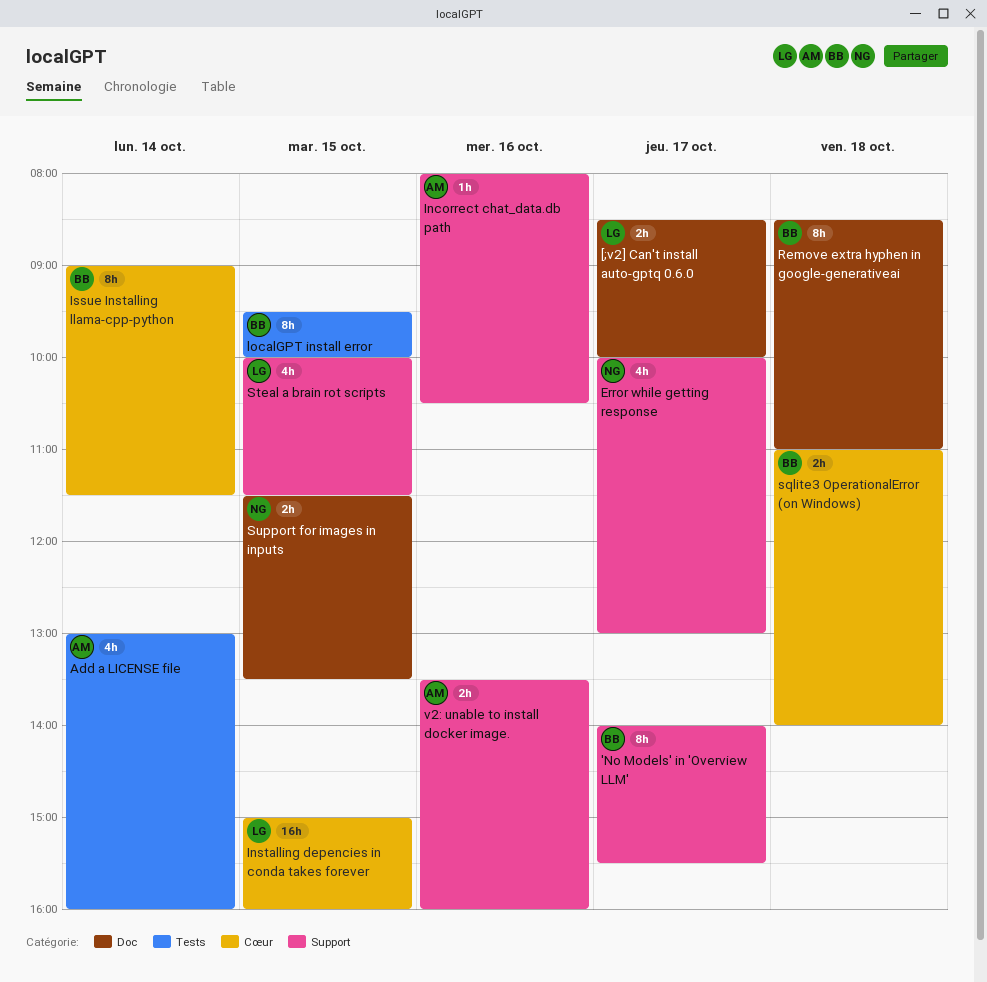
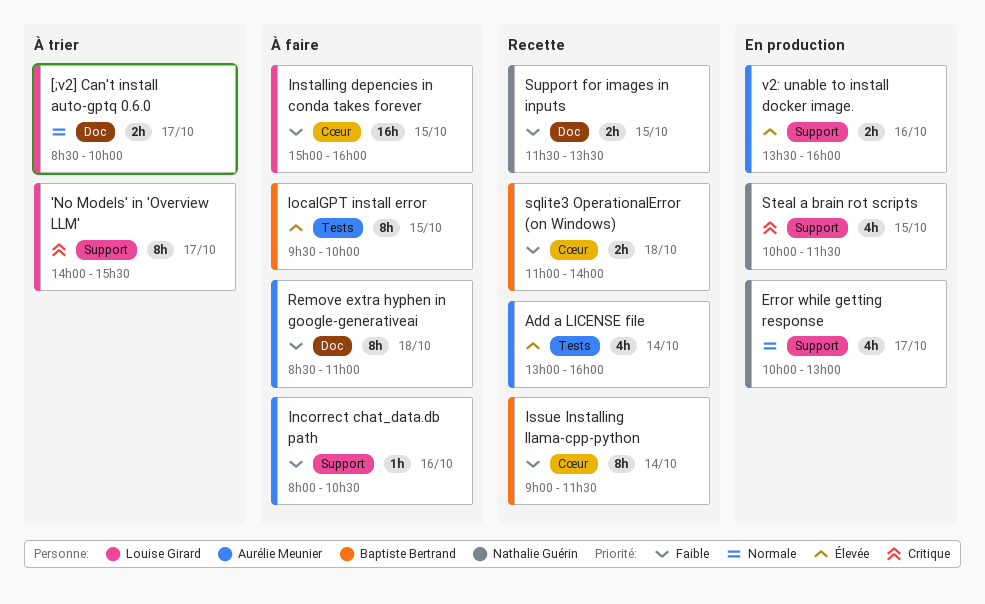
'No Models' in 'Overview LLM', owner: Baptiste Bertrand -> Louise Girard
Remove extra hyphen in google-generativeai, owner: Baptiste Bertrand -> Aurélie Meunier
Steal a brain rot scripts, owner: Louise Girard -> Nathalie Guérin

